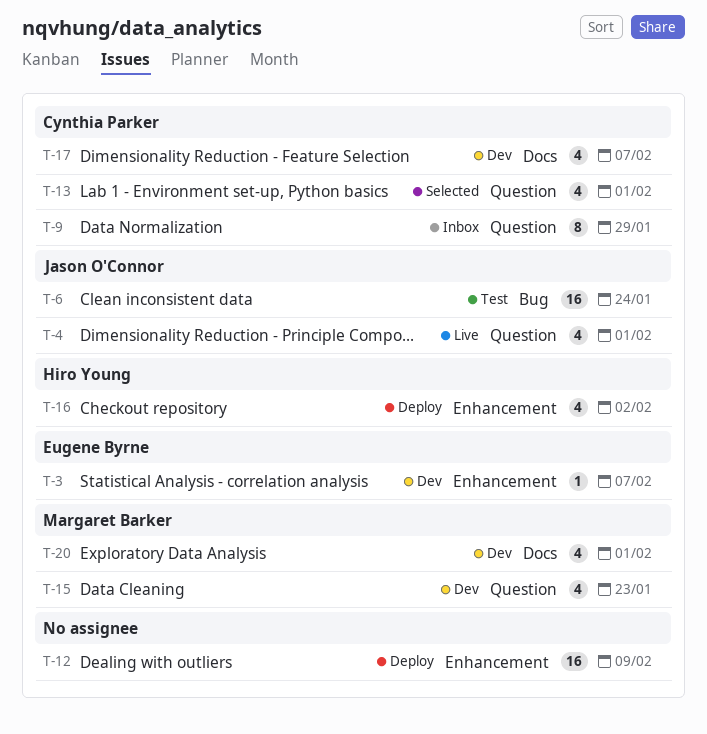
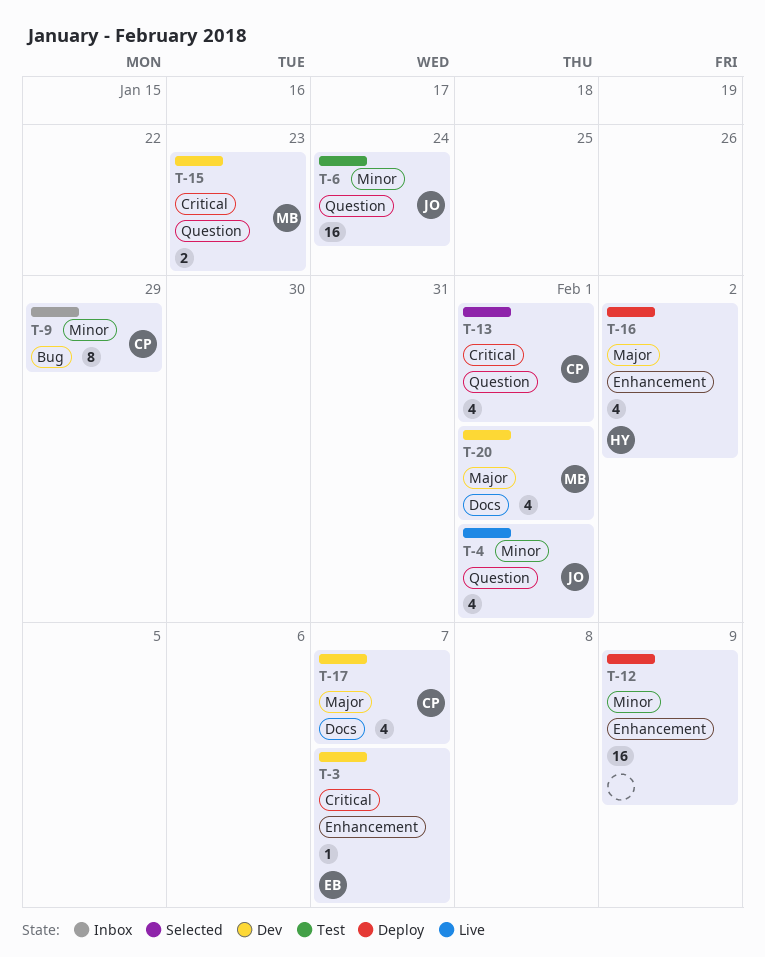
T-6, label: Bug -> Question
T-9, label: Question -> Bug
T-15, estimate: 4 -> 2

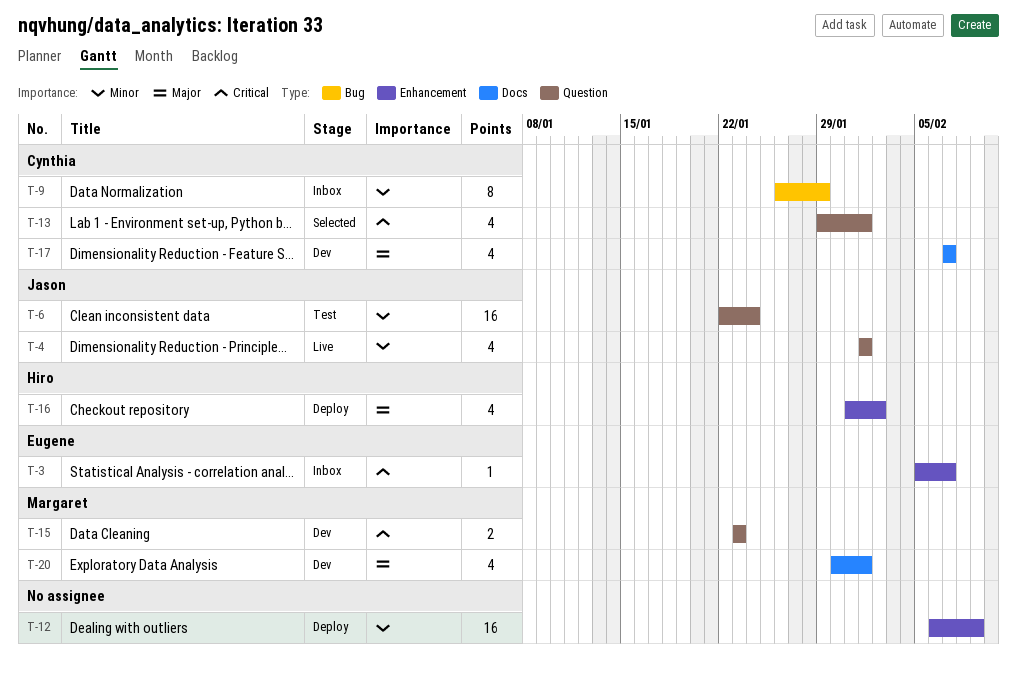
T-3, status: Dev -> Inbox

